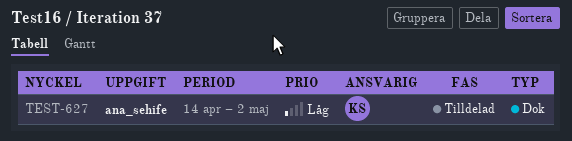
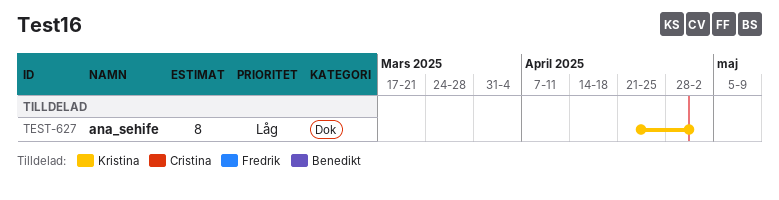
TEST-627, start: Apr 14 -> Apr 21

